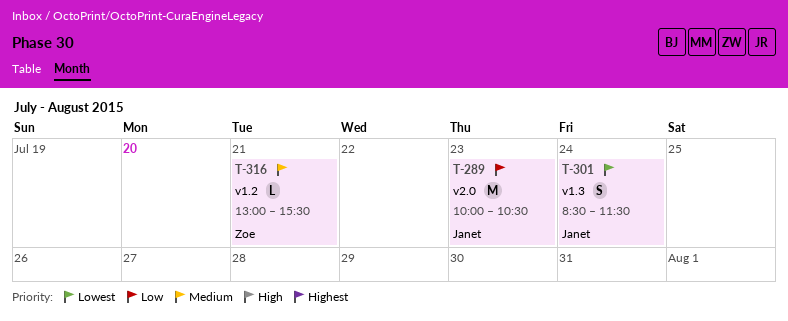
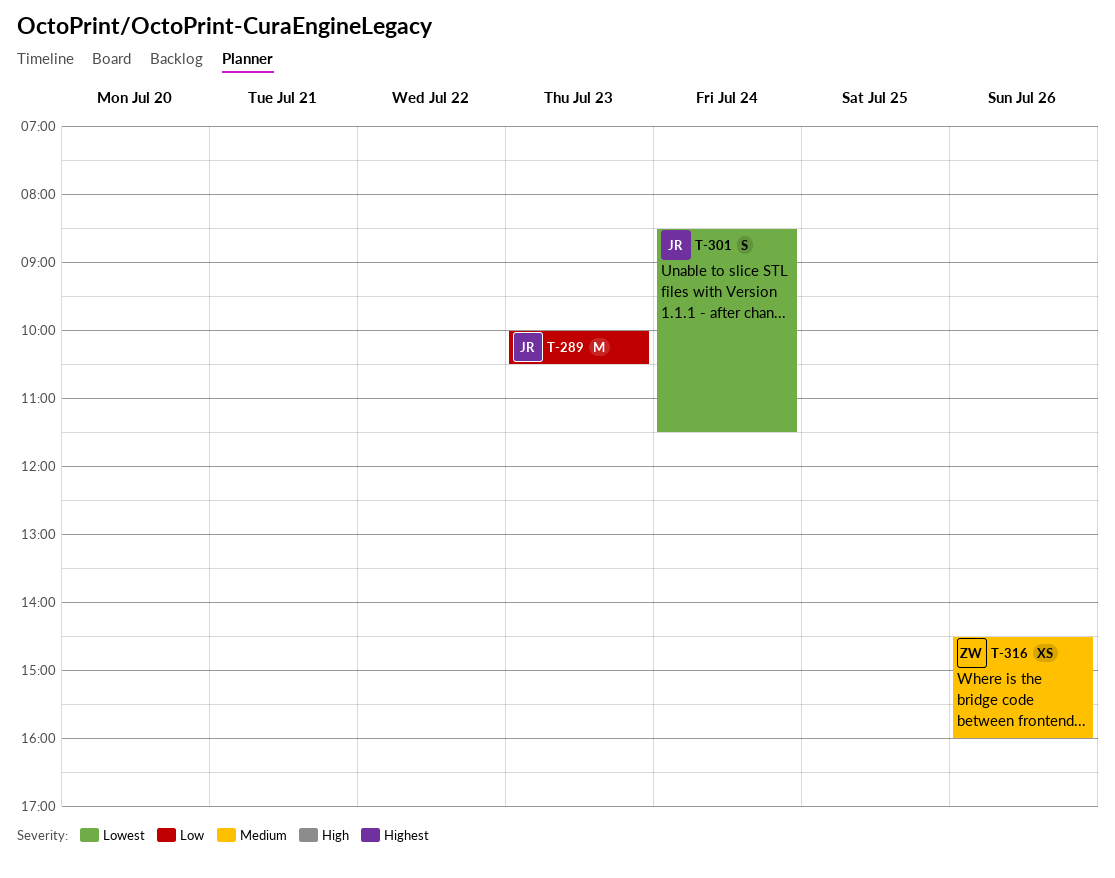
T-316, estimate: L -> XS
T-316, day: Jul 21 -> Jul 26
T-316, begins: 13:00 -> 14:30
T-316, ends: 15:30 -> 16:00

